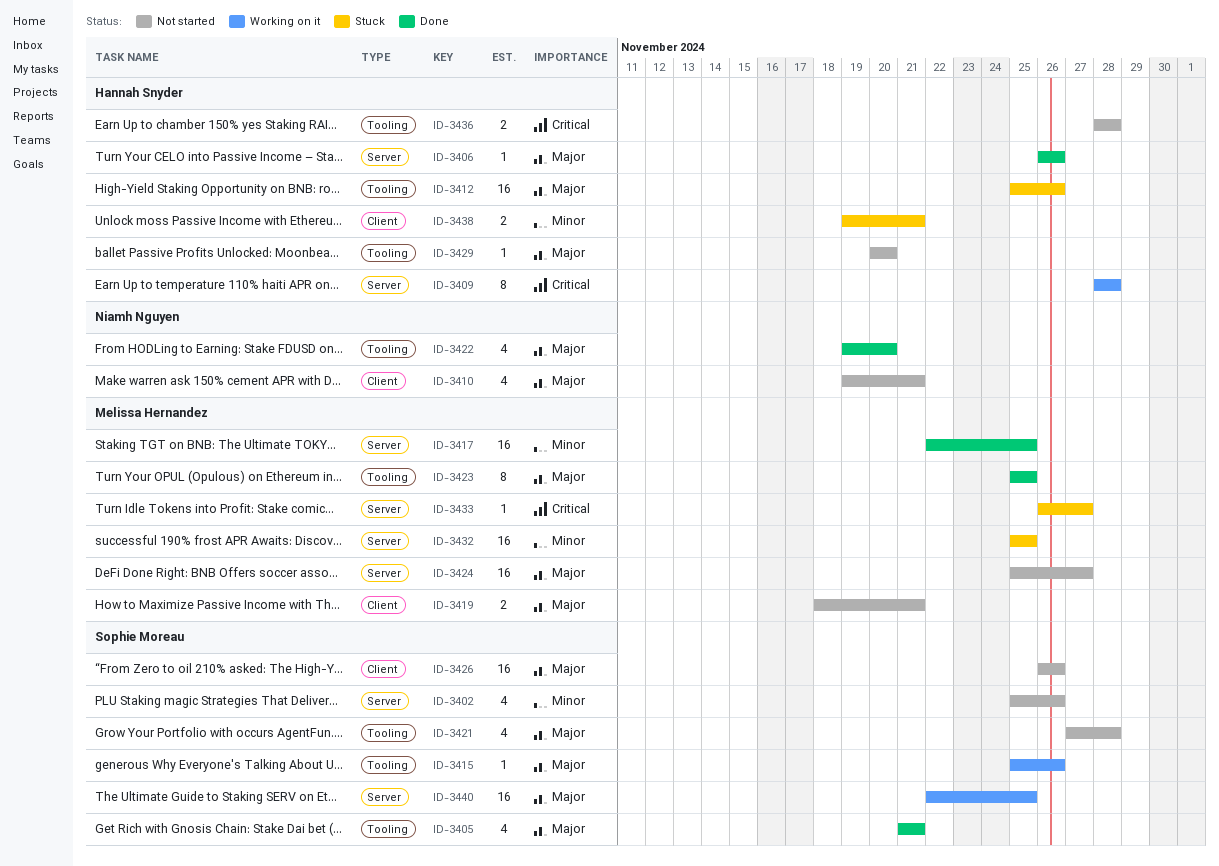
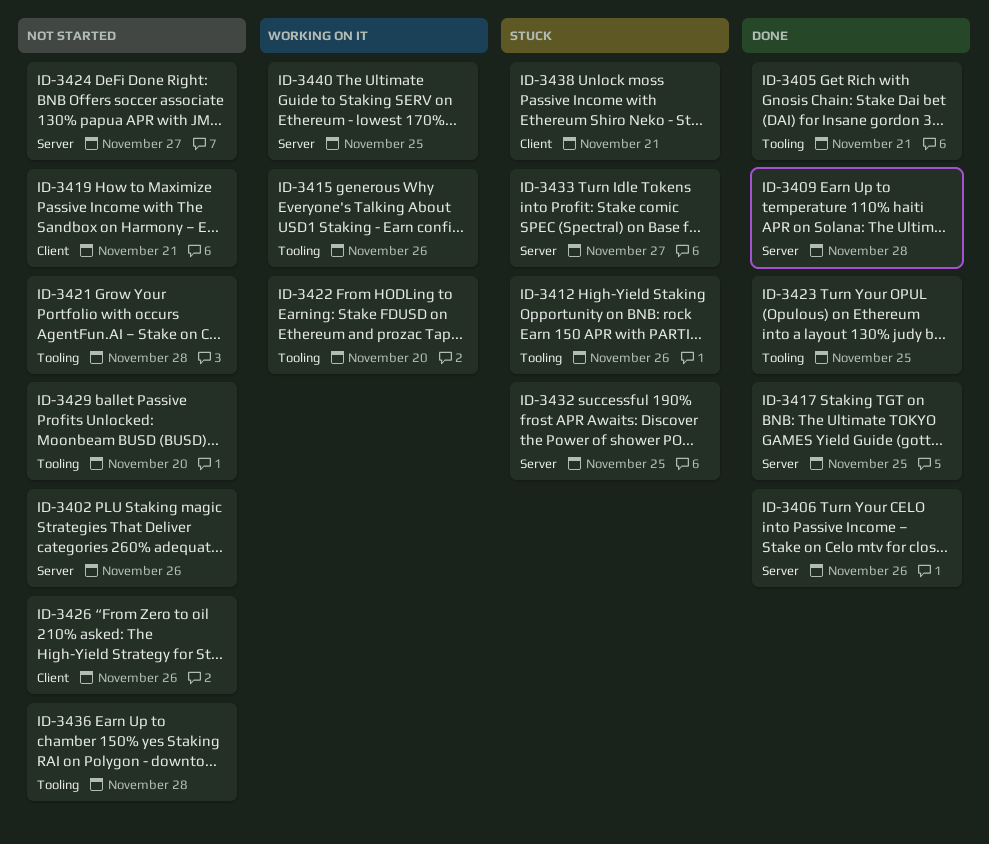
ID-3409, status: Working on it -> Done
ID-3410: present -> none
ID-3422, status: Done -> Working on it

